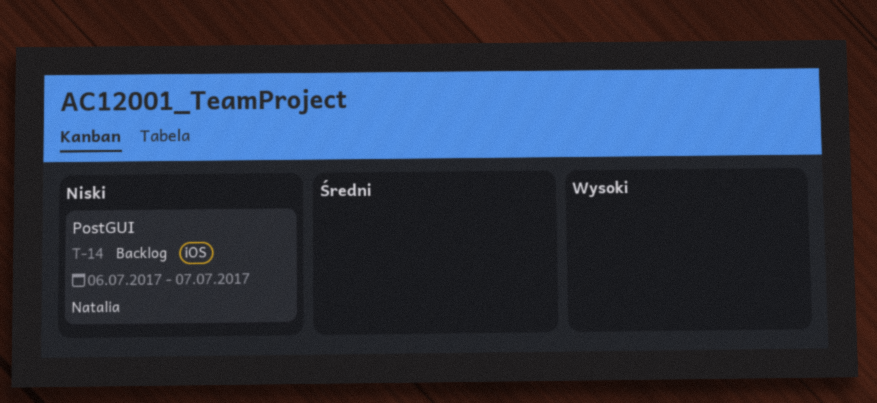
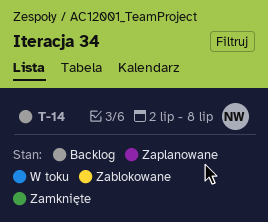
T-14, start: Jul 6 -> Jul 2
T-14, due: Jul 7 -> Jul 8

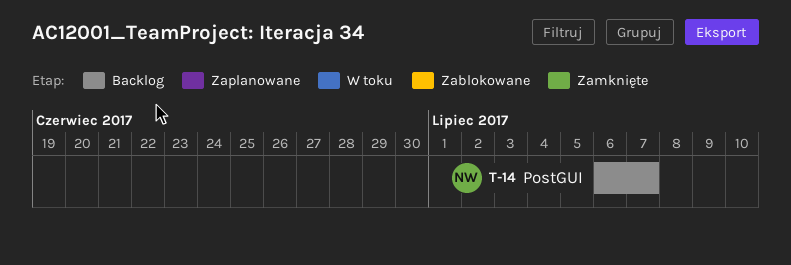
T-14, start: Jul 2 -> Jul 6
T-14, due: Jul 8 -> Jul 7

